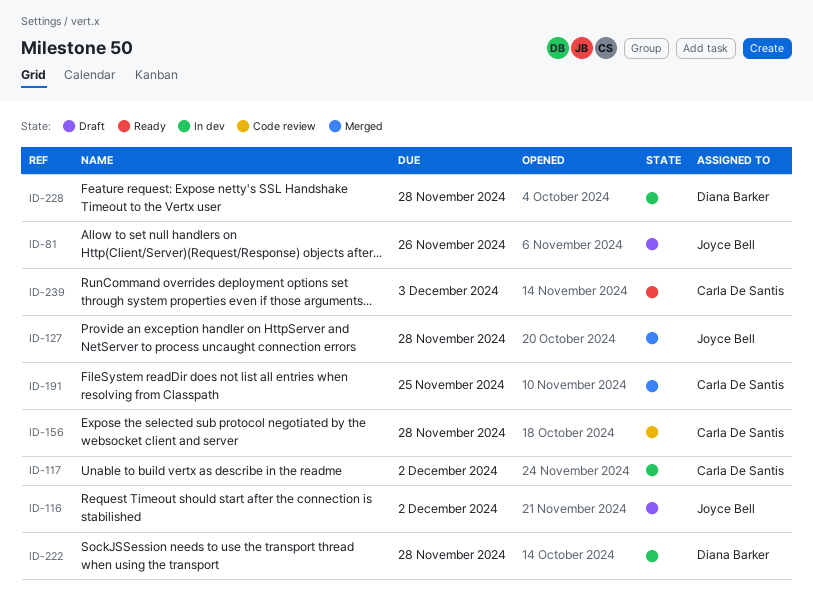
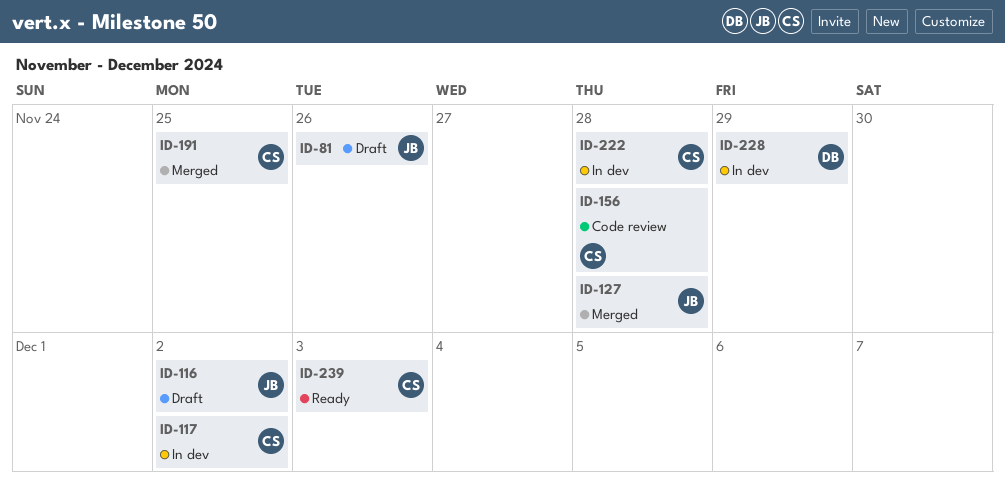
ID-222, owner: Diana Barker -> Carla De Santis
ID-228, due: Nov 28 -> Nov 29

